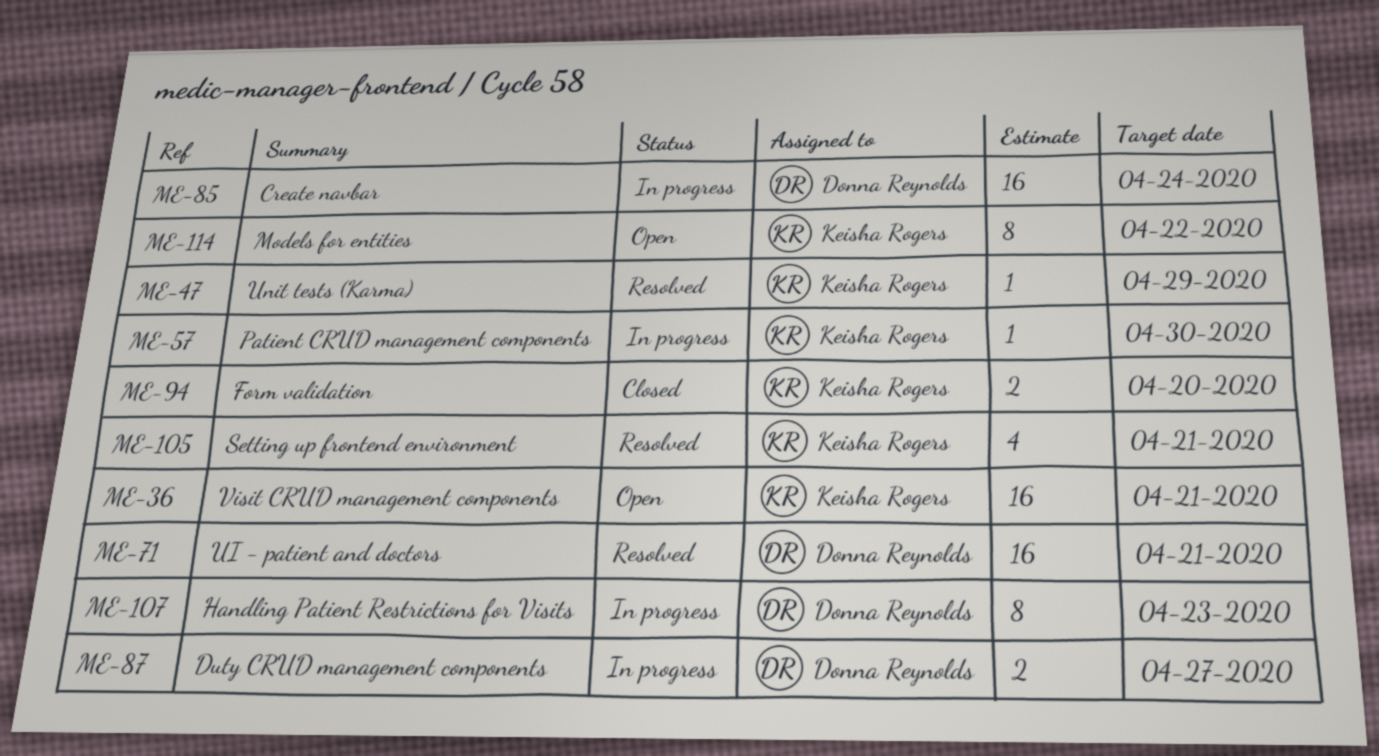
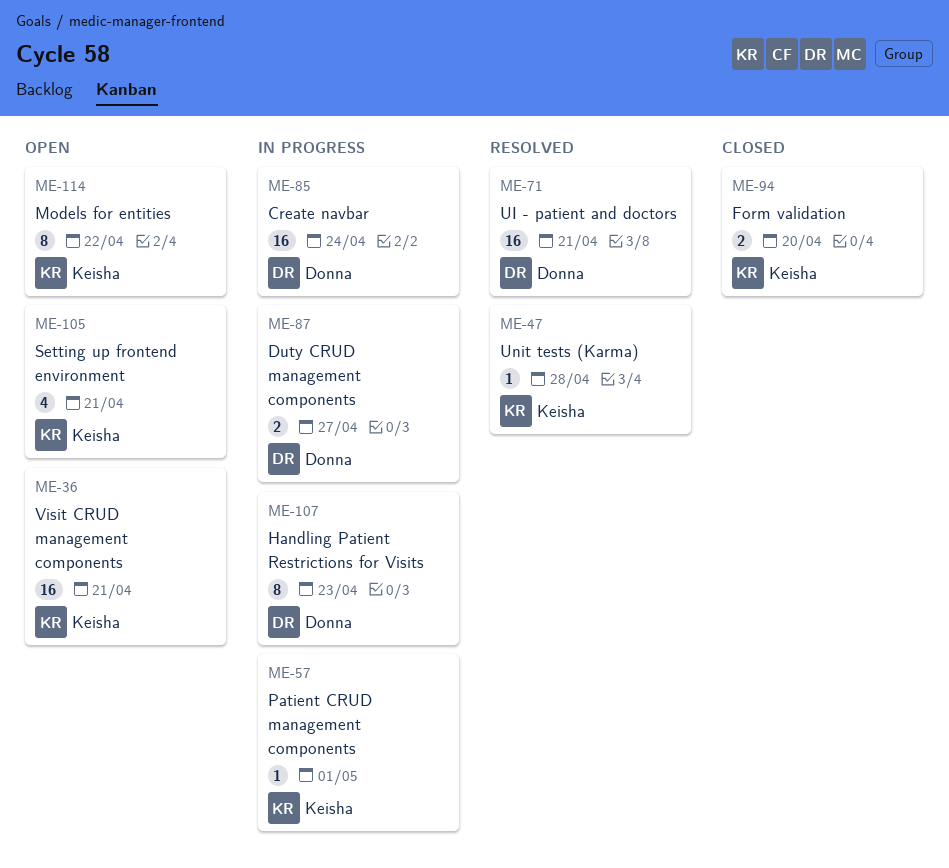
ME-47, due: Apr 29 -> Apr 28
ME-57, due: Apr 30 -> May 1
ME-105, status: Resolved -> Open

